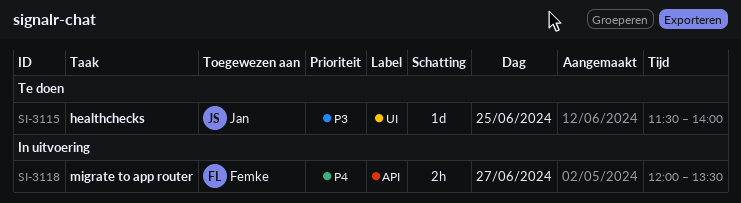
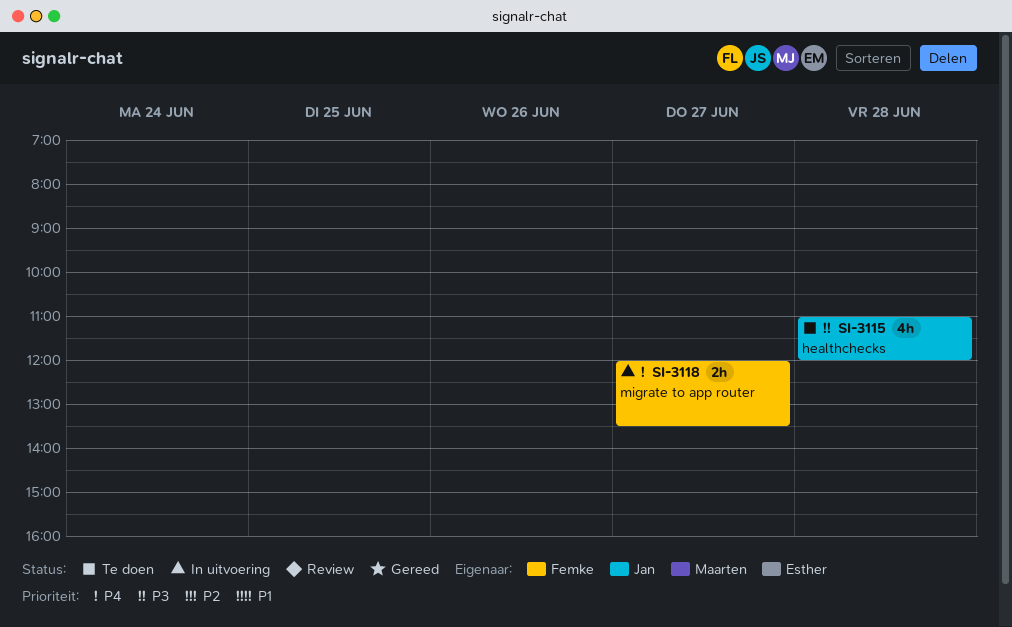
SI-3115, estimate: 1d -> 4h
SI-3115, day: Jun 25 -> Jun 28
SI-3115, begins: 11:30 -> 11:00
SI-3115, ends: 14:00 -> 12:00

